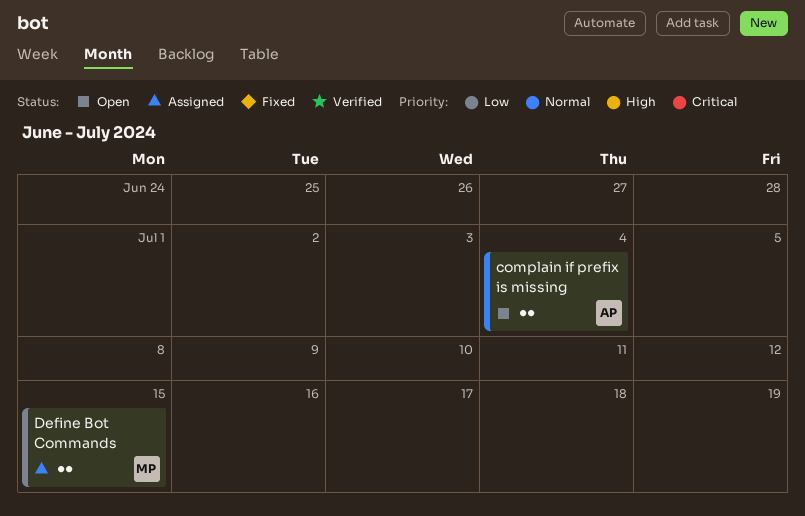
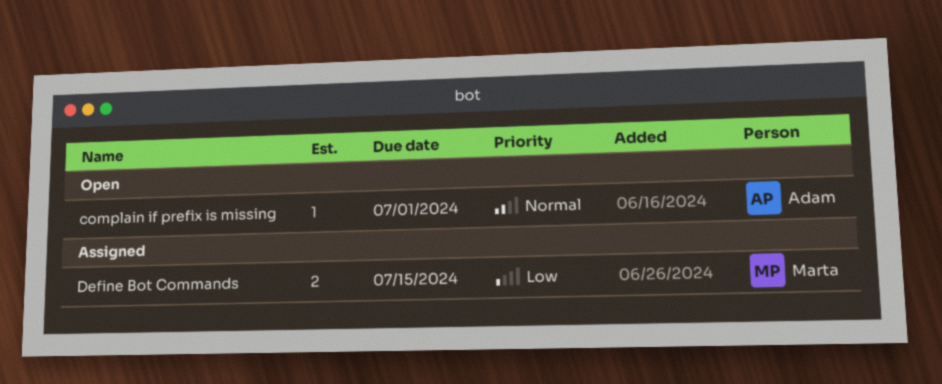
complain if prefix is missing, estimate: 2 -> 1
complain if prefix is missing, due: Jul 4 -> Jul 1

